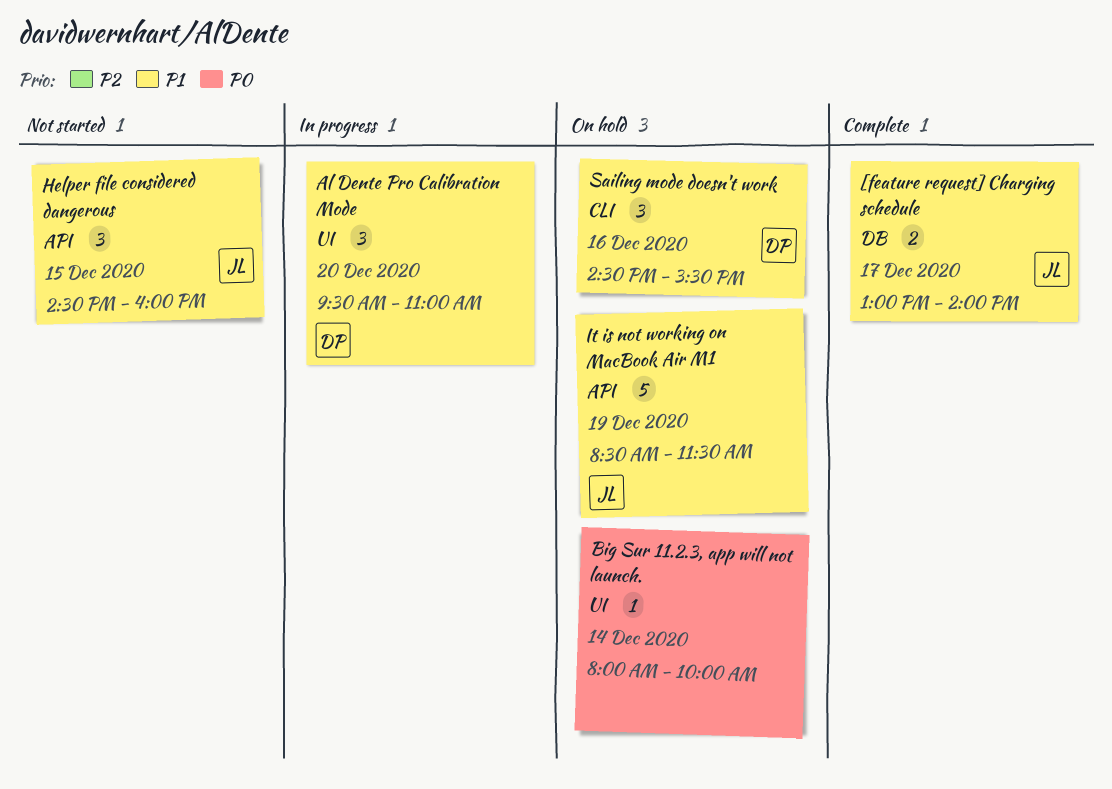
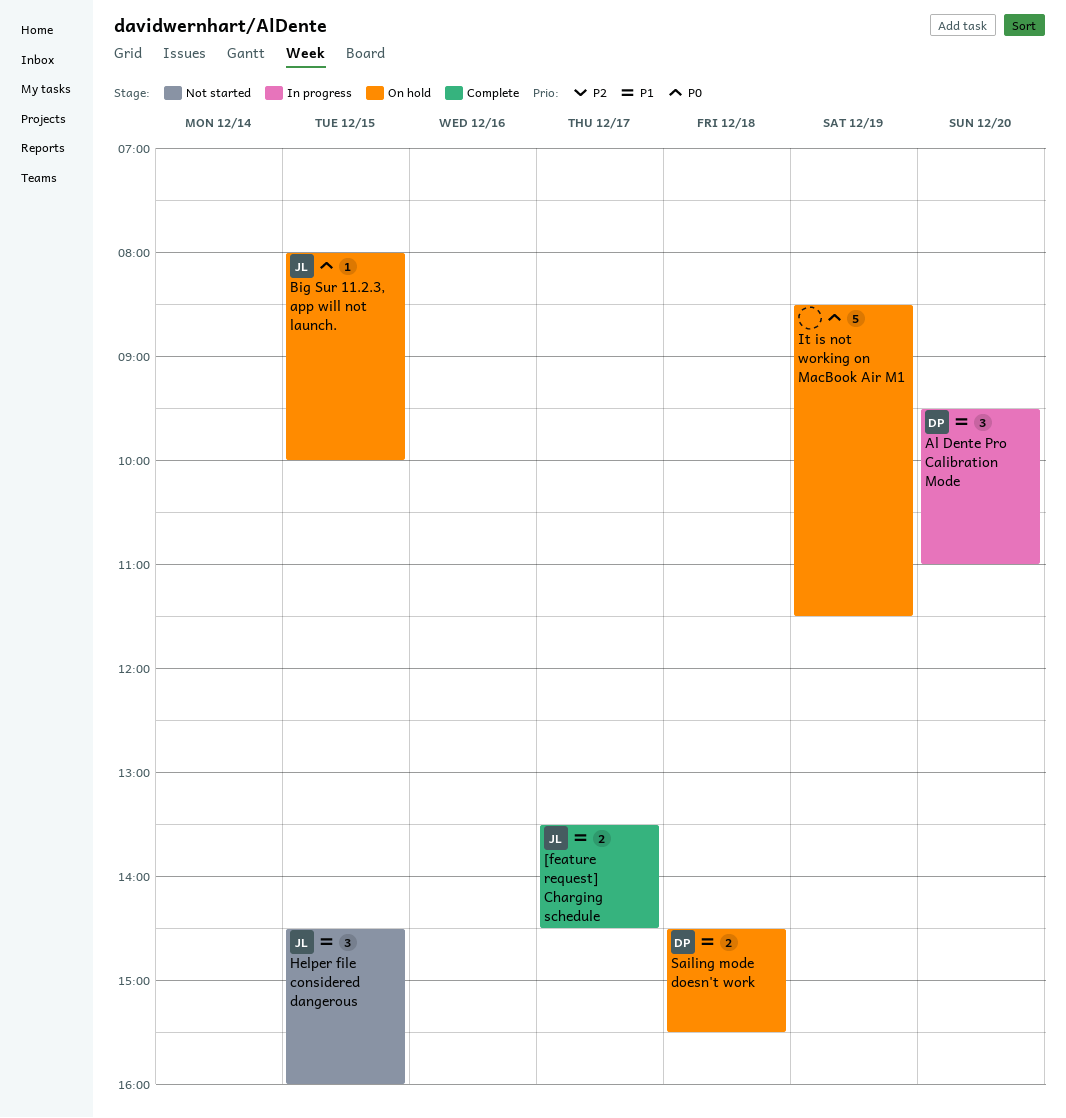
[feature request] Charging schedule, begins: 13:00 -> 13:30
[feature request] Charging schedule, ends: 14:00 -> 14:30
Big Sur 11.2.3, app will not launch., owner: none -> JL
Big Sur 11.2.3, app will not launch., day: Dec 14 -> Dec 15
It is not working on MacBook Air M1, owner: JL -> none
It is not working on MacBook Air M1, priority: P1 -> P0
Sailing mode doesn't work, estimate: 3 -> 2
Sailing mode doesn't work, day: Dec 16 -> Dec 18

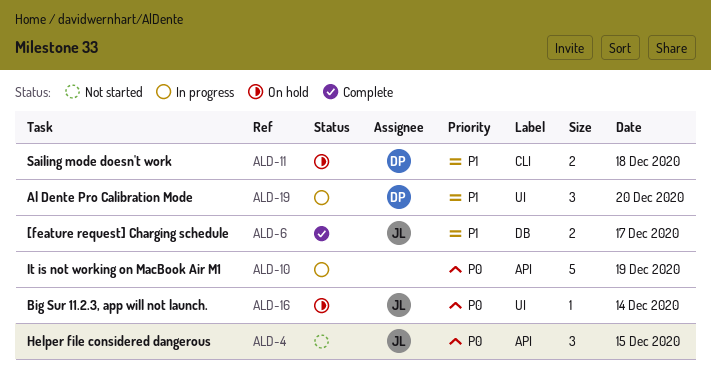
Big Sur 11.2.3, app will not launch., day: Dec 15 -> Dec 14
Helper file considered dangerous, priority: P1 -> P0
It is not working on MacBook Air M1, status: On hold -> In progress

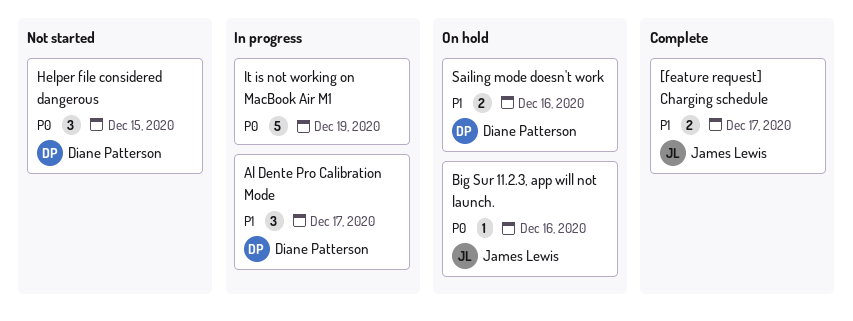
Al Dente Pro Calibration Mode, day: Dec 20 -> Dec 17
Big Sur 11.2.3, app will not launch., day: Dec 14 -> Dec 16
Helper file considered dangerous, owner: James Lewis -> Diane Patterson
Sailing mode doesn't work, day: Dec 18 -> Dec 16

